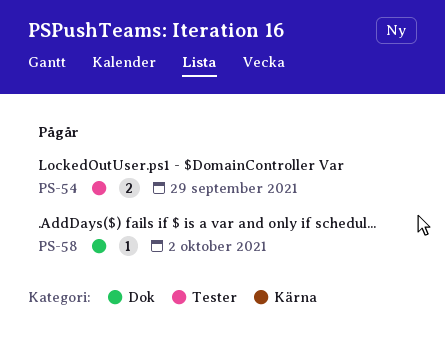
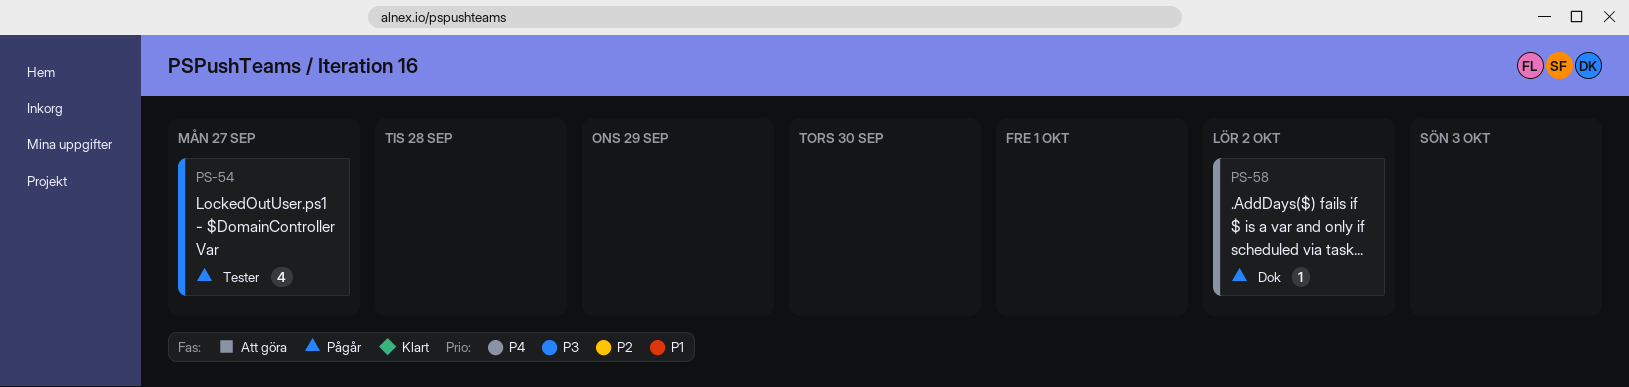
PS-54, estimate: 2 -> 4
PS-54, due: Sep 29 -> Sep 27

